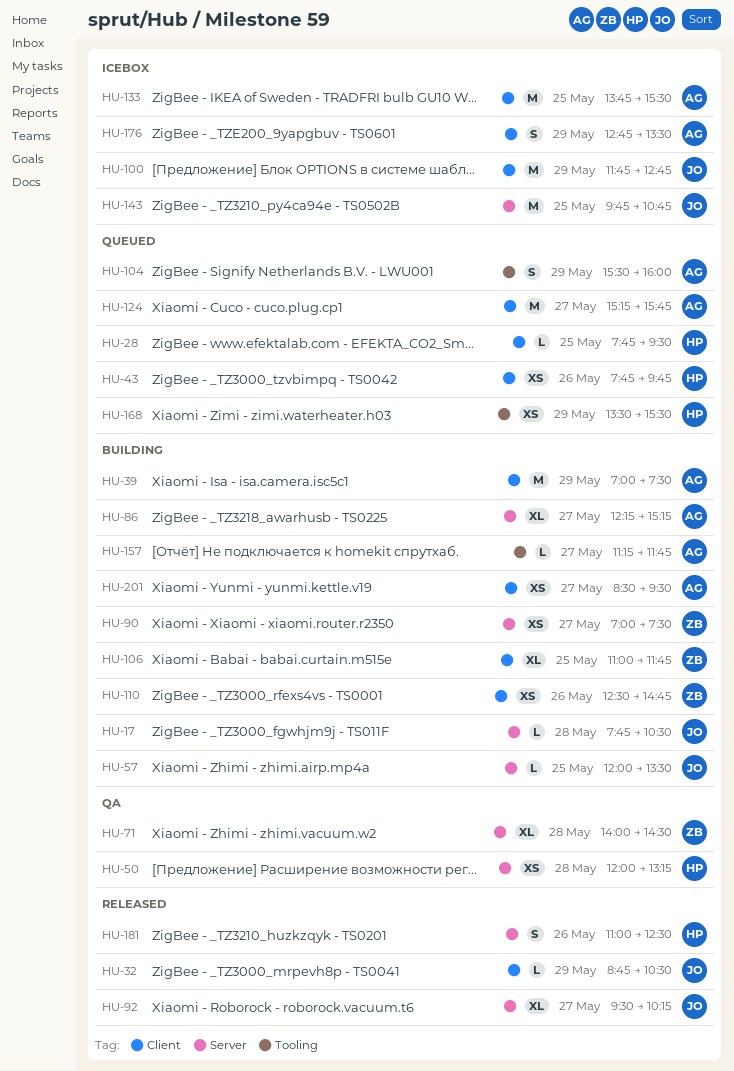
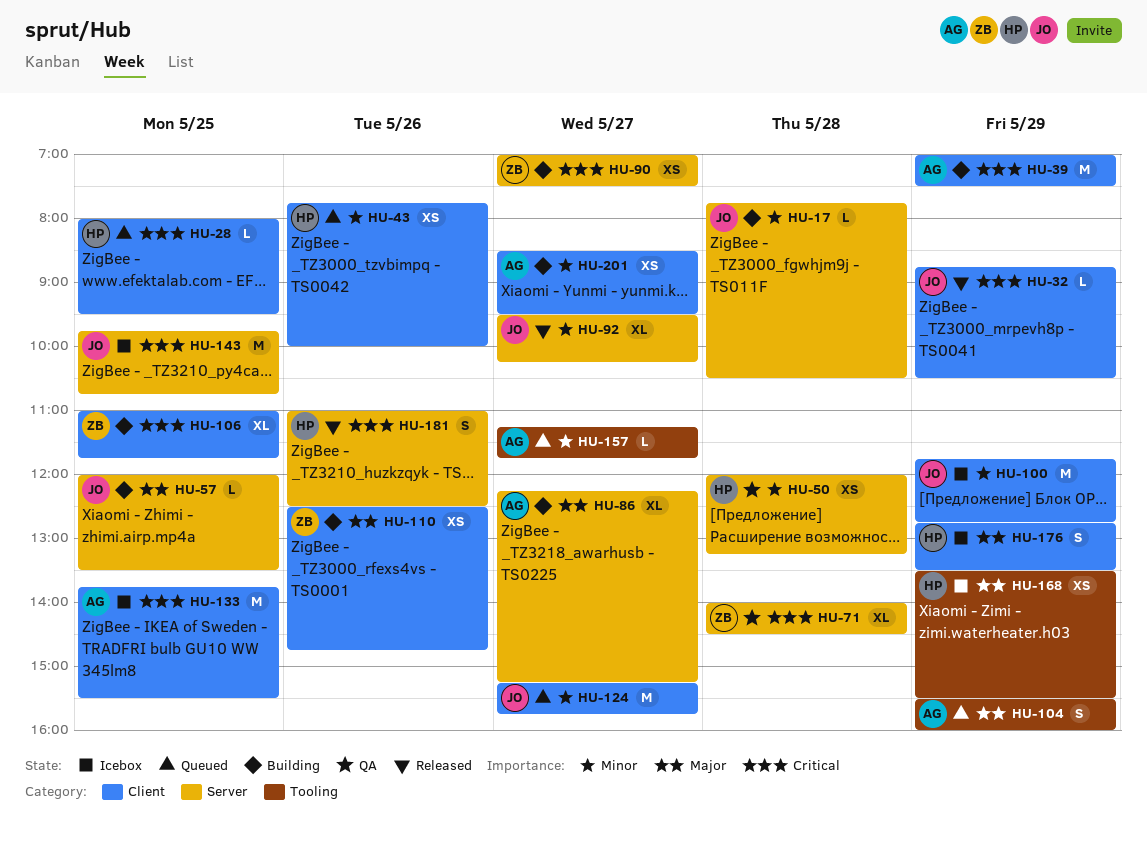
HU-28, begins: 07:45 -> 08:00
HU-43, ends: 09:45 -> 10:00
HU-124, owner: AG -> JO
HU-157, status: Building -> Queued
HU-168, status: Queued -> Icebox
HU-176, owner: AG -> HP

